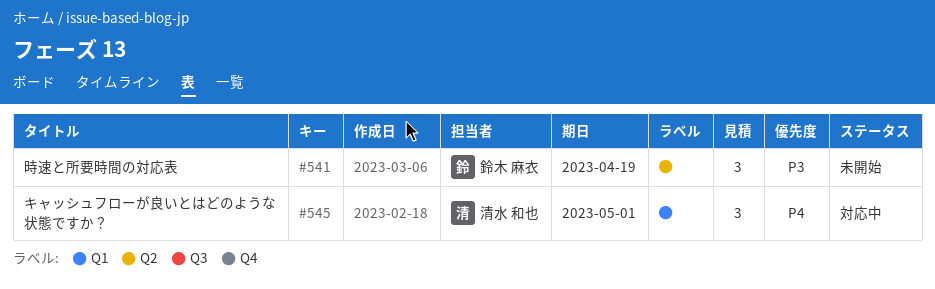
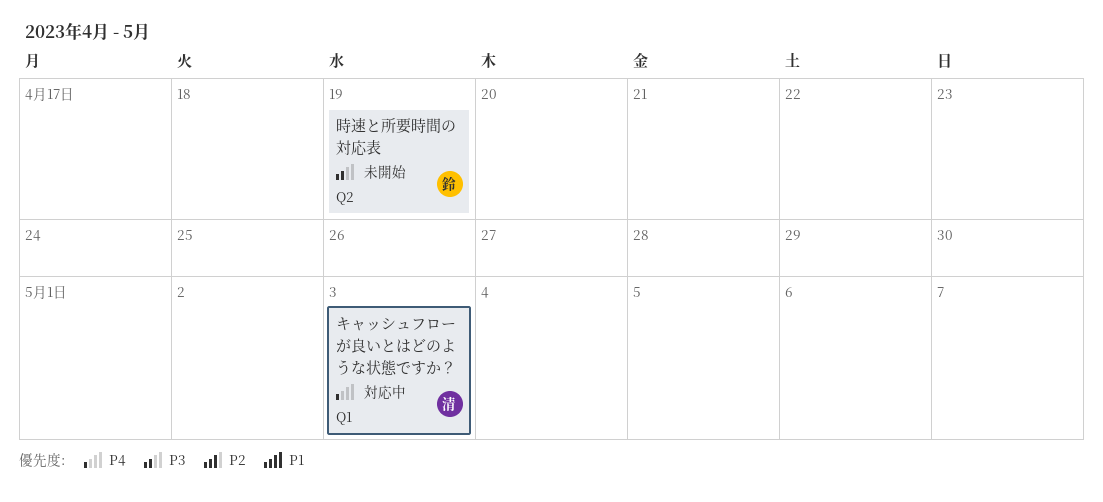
キャッシュフローが良いとはどのような状態ですか？, due: May 1 -> May 3

